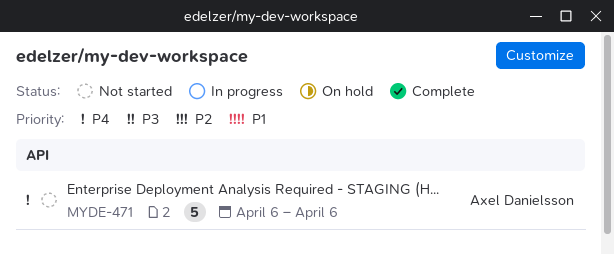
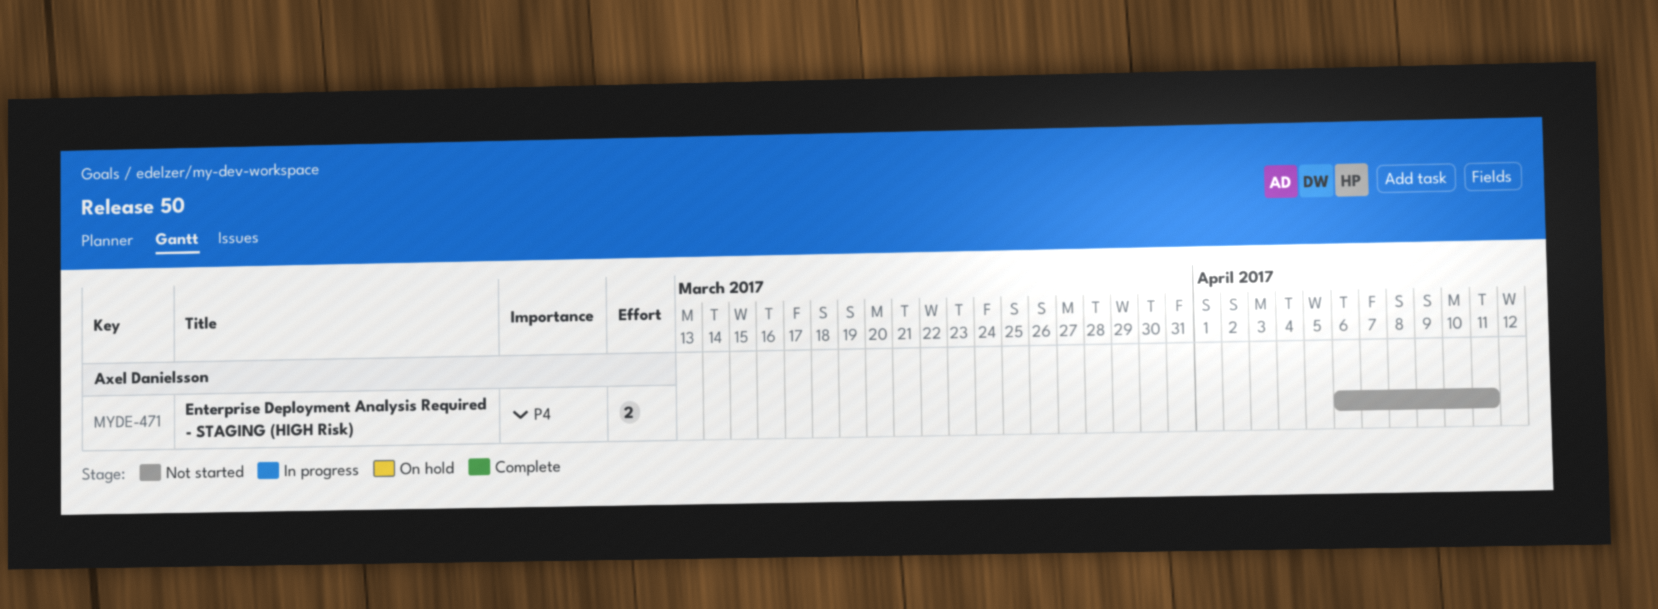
MYDE-471, estimate: 5 -> 2
MYDE-471, due: Apr 6 -> Apr 11

